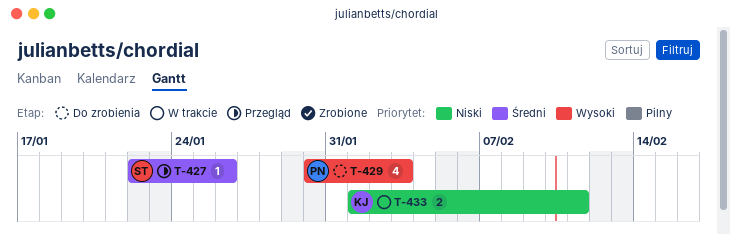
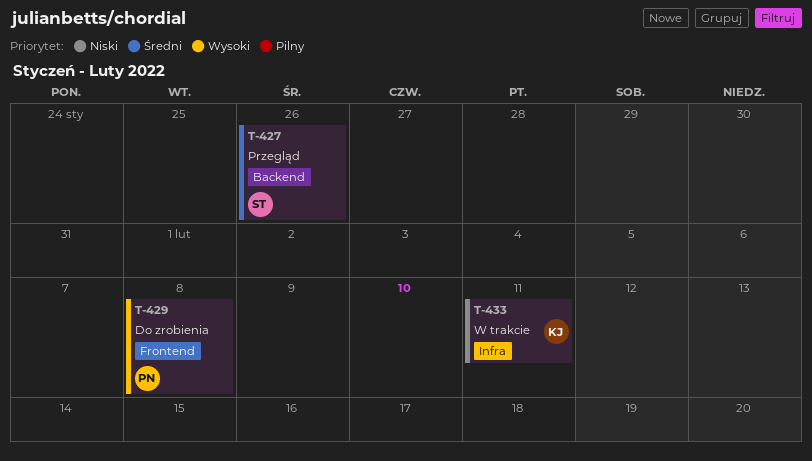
T-429, due: Feb 3 -> Feb 8

